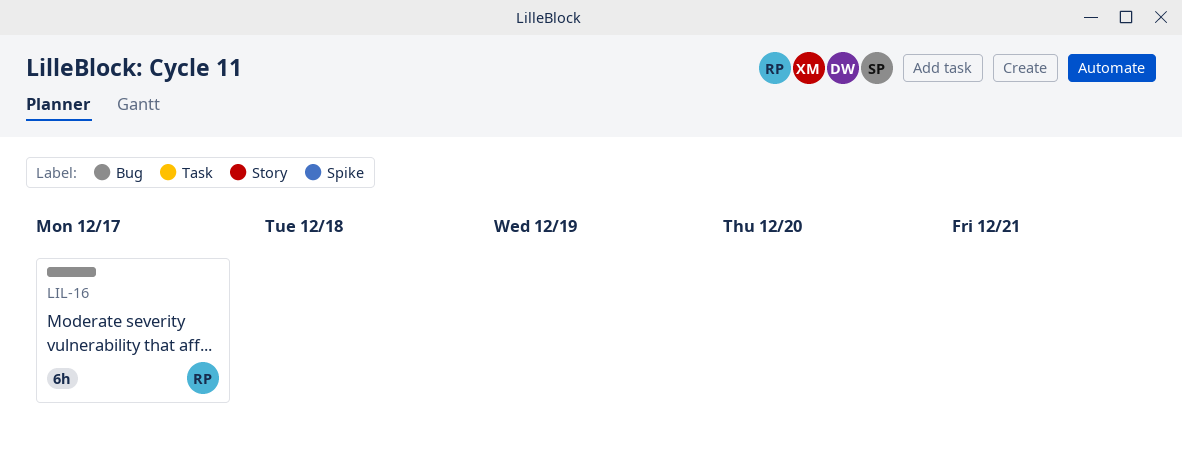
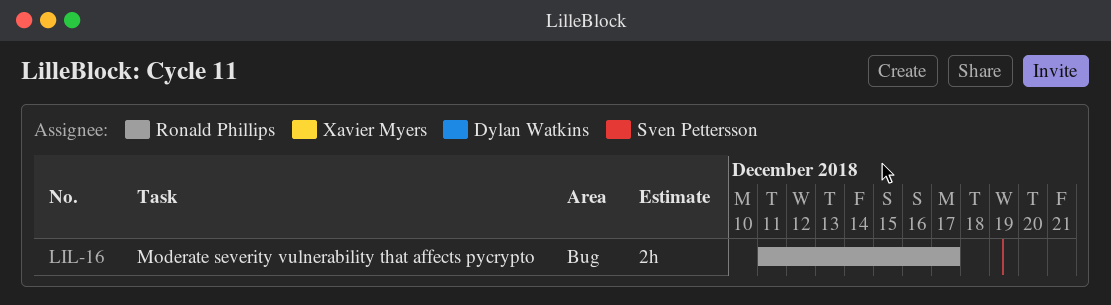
LIL-16, estimate: 6h -> 2h

